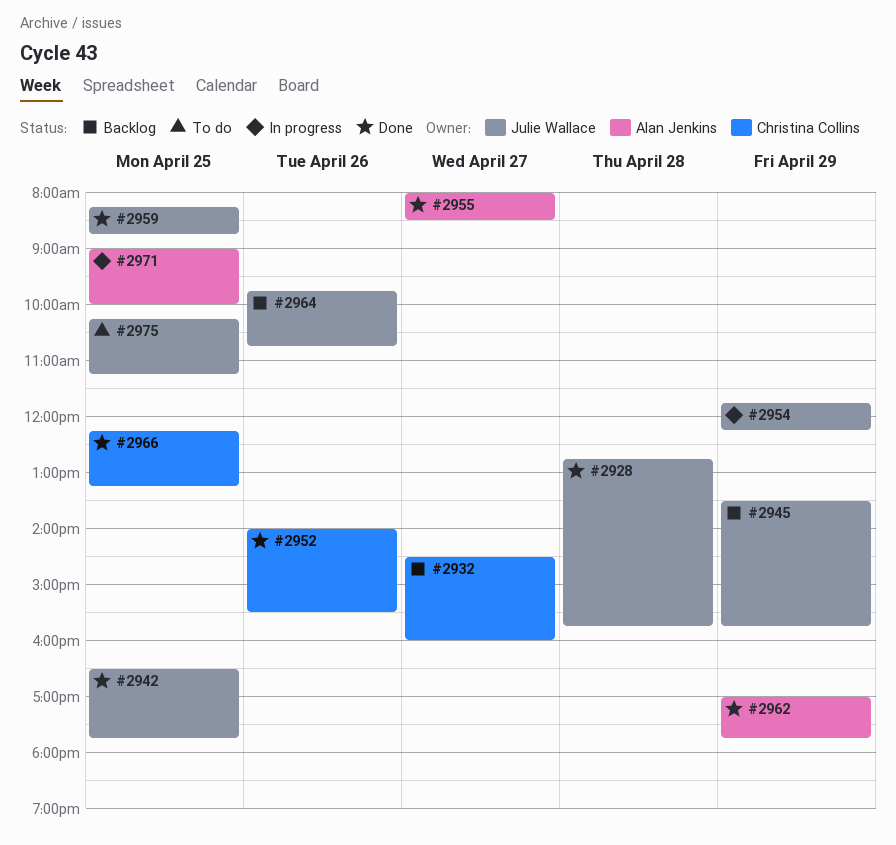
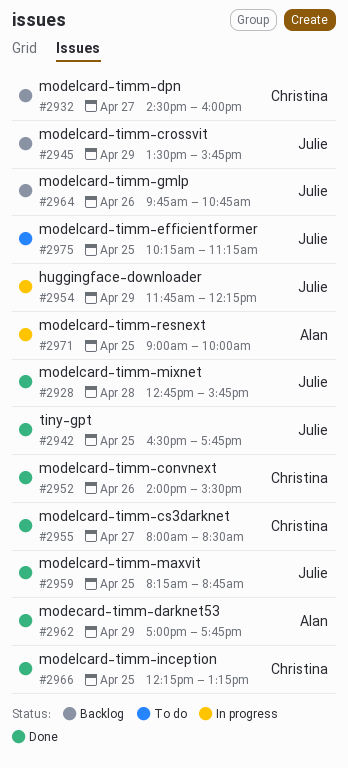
#2955, owner: Alan Jenkins -> Christina Collins

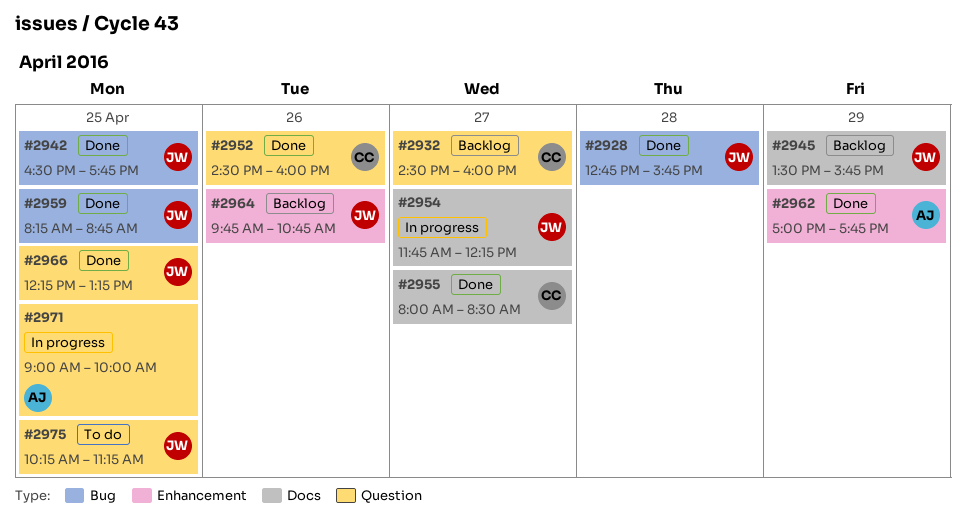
#2952, begins: 14:00 -> 14:30
#2952, ends: 15:30 -> 16:00
#2954, day: Apr 29 -> Apr 27
#2966, owner: Christina -> Julie

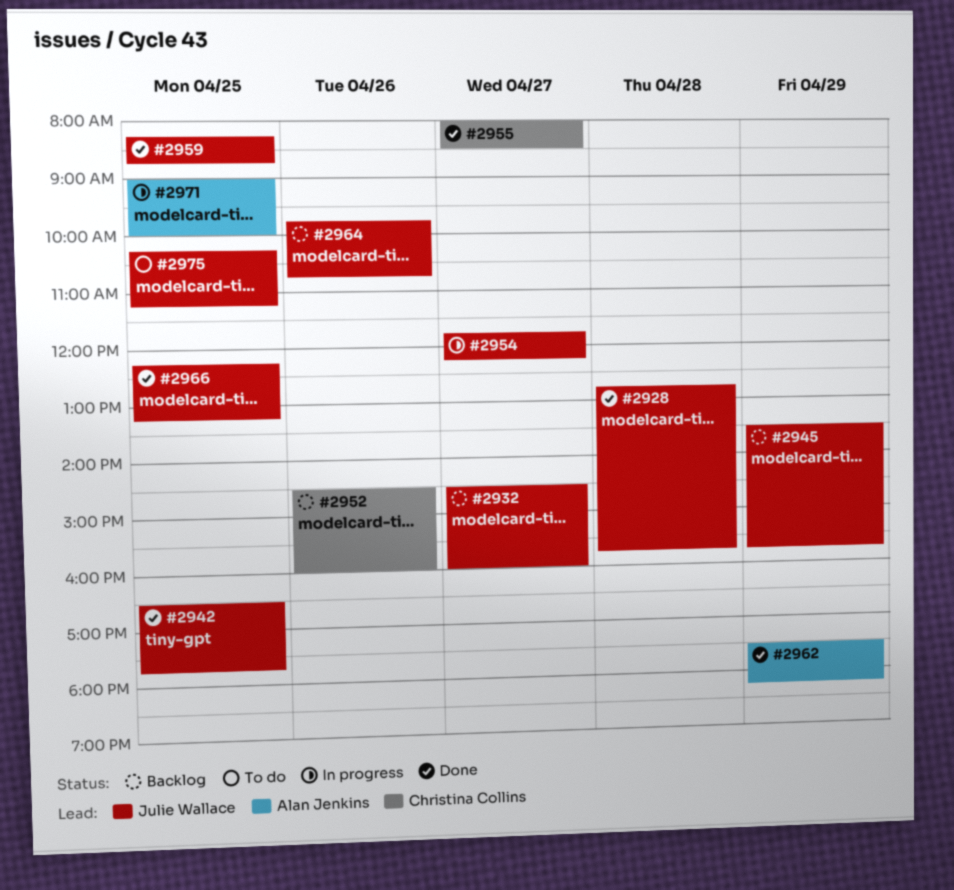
#2932, owner: Christina Collins -> Julie Wallace
#2952, status: Done -> Backlog
#2962, begins: 17:00 -> 17:30
#2962, ends: 17:45 -> 18:15

